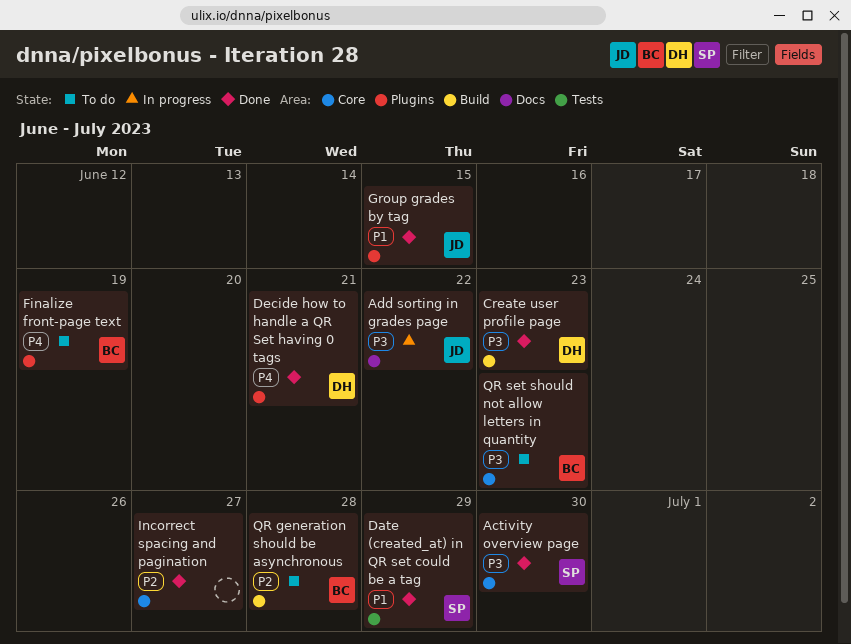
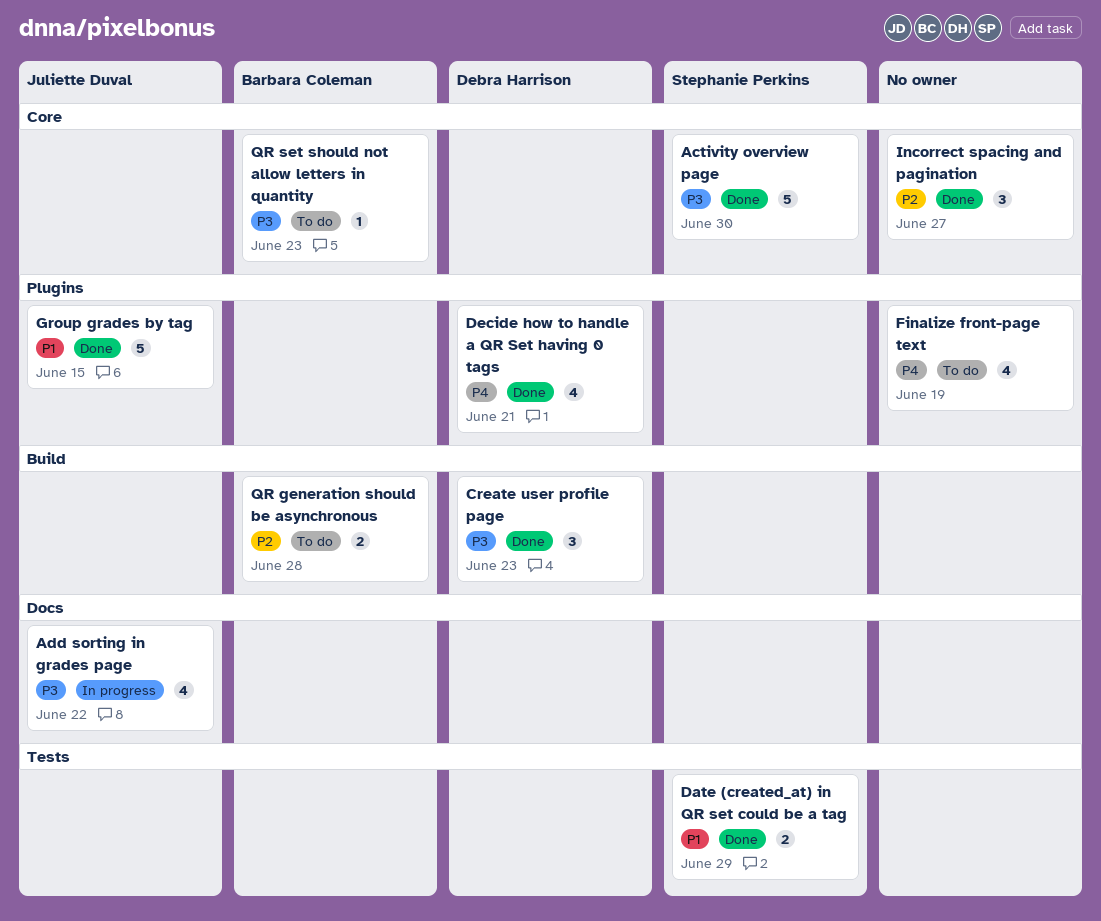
Finalize front-page text, owner: Barbara Coleman -> none

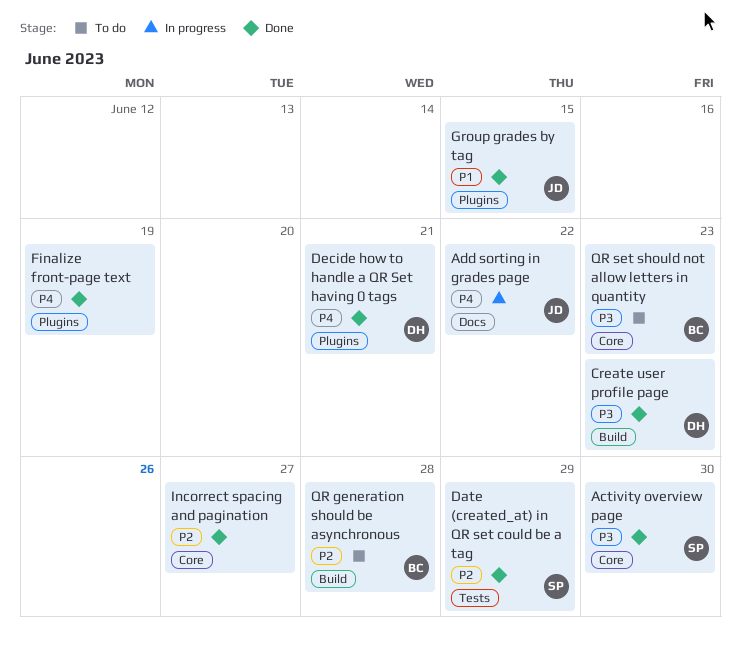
Add sorting in grades page, priority: P3 -> P4
Date (created_at) in QR set could be a tag, priority: P1 -> P2
Finalize front-page text, status: To do -> Done

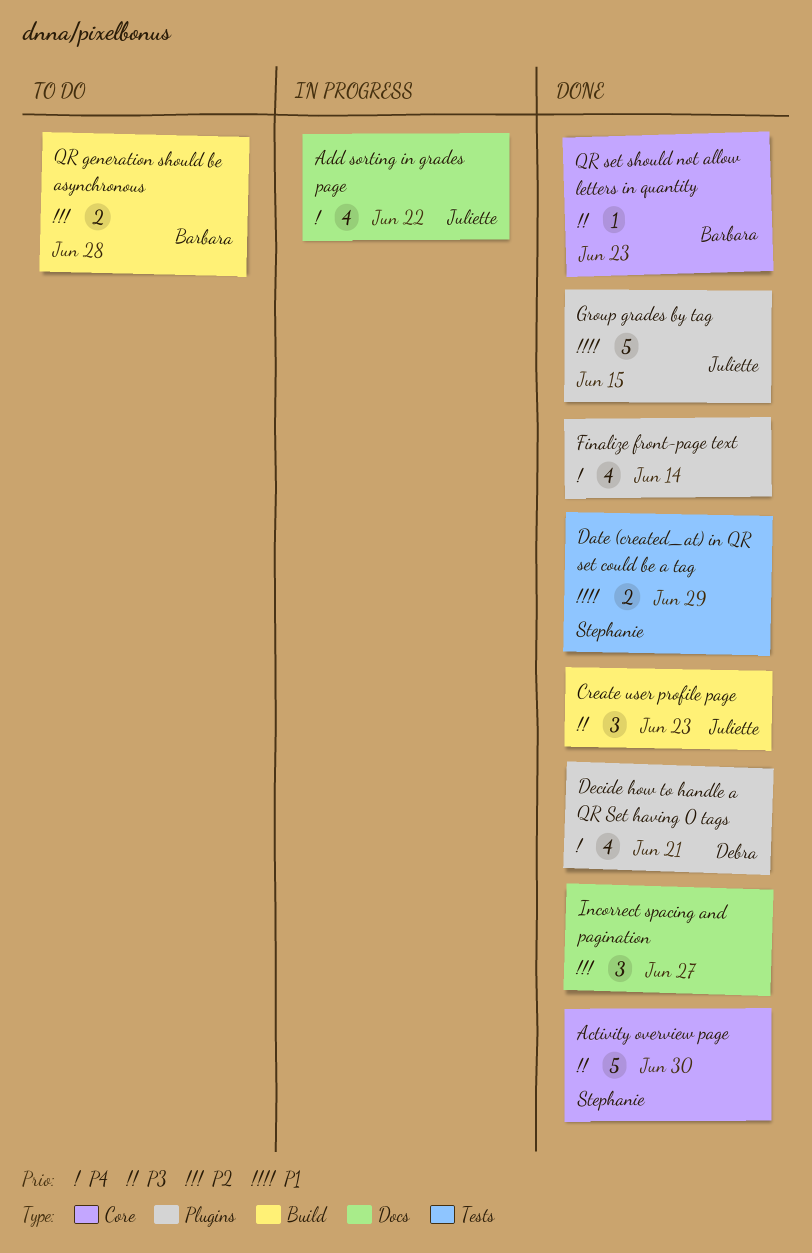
Create user profile page, owner: Debra -> Juliette
Date (created_at) in QR set could be a tag, priority: P2 -> P1
Finalize front-page text, due: Jun 19 -> Jun 14
Incorrect spacing and pagination, label: Core -> Docs
QR set should not allow letters in quantity, status: To do -> Done

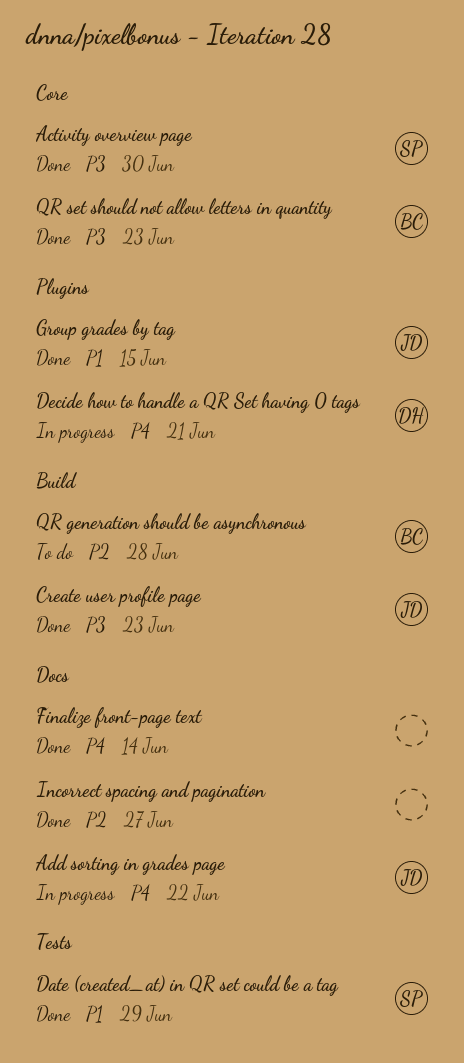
Decide how to handle a QR Set having 0 tags, status: Done -> In progress
Finalize front-page text, label: Plugins -> Docs

